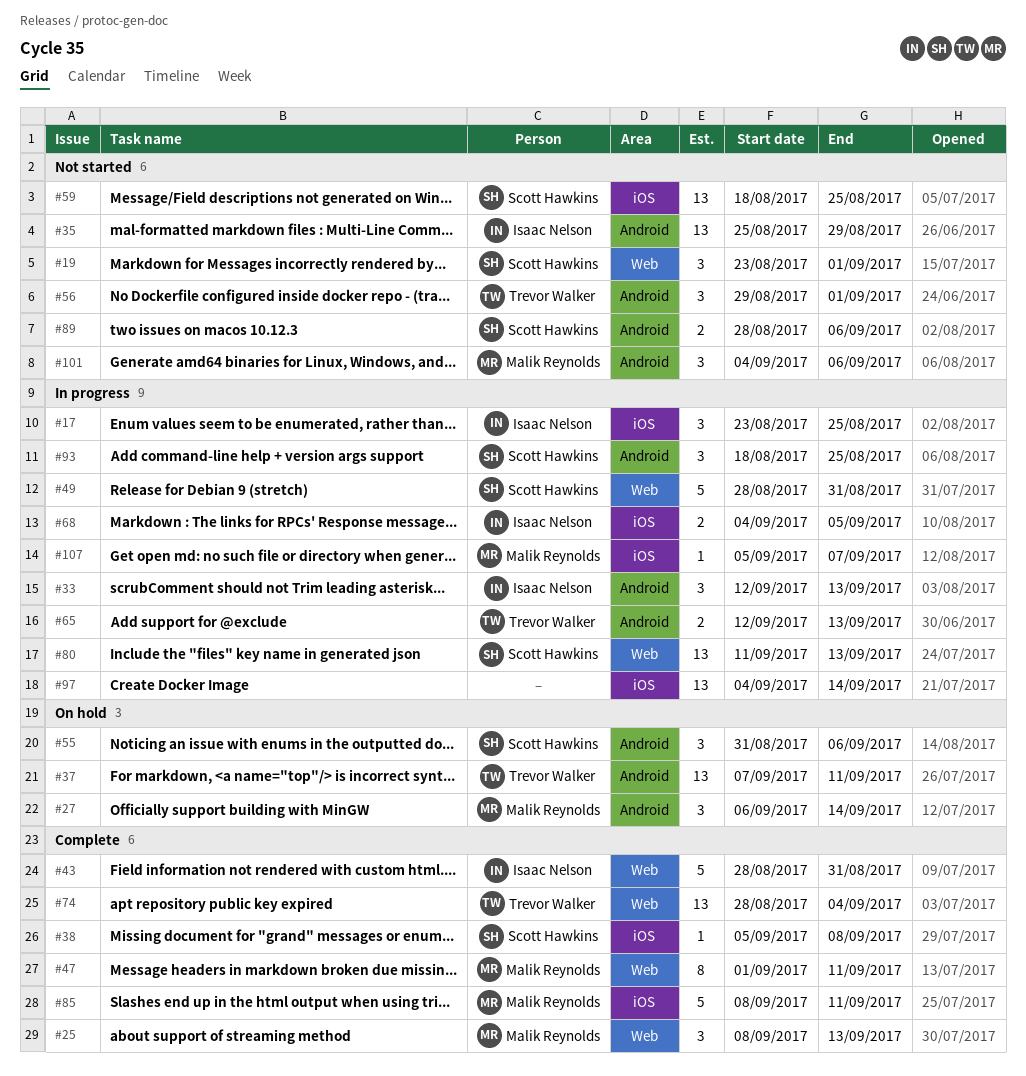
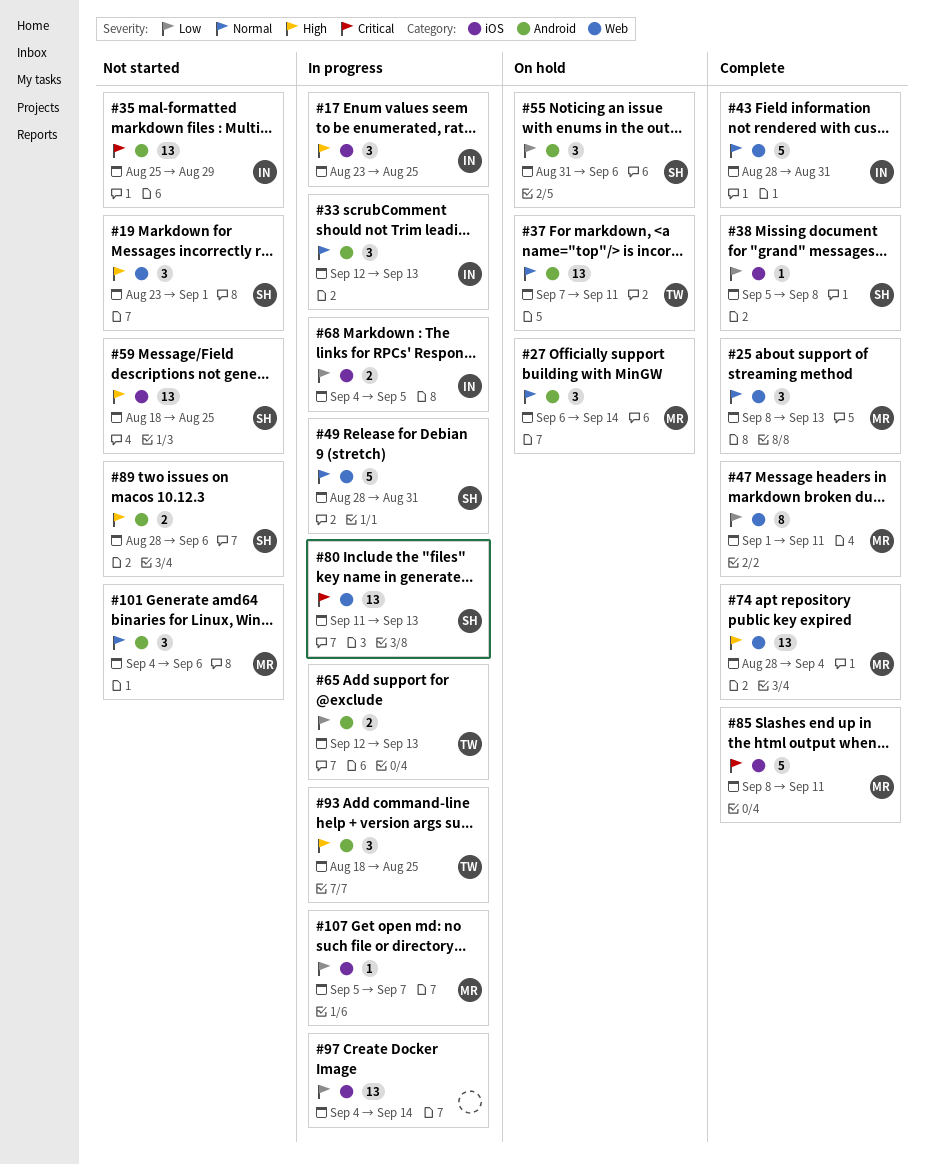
#56: present -> none
#74, owner: Trevor Walker -> Malik Reynolds
#93, owner: Scott Hawkins -> Trevor Walker

